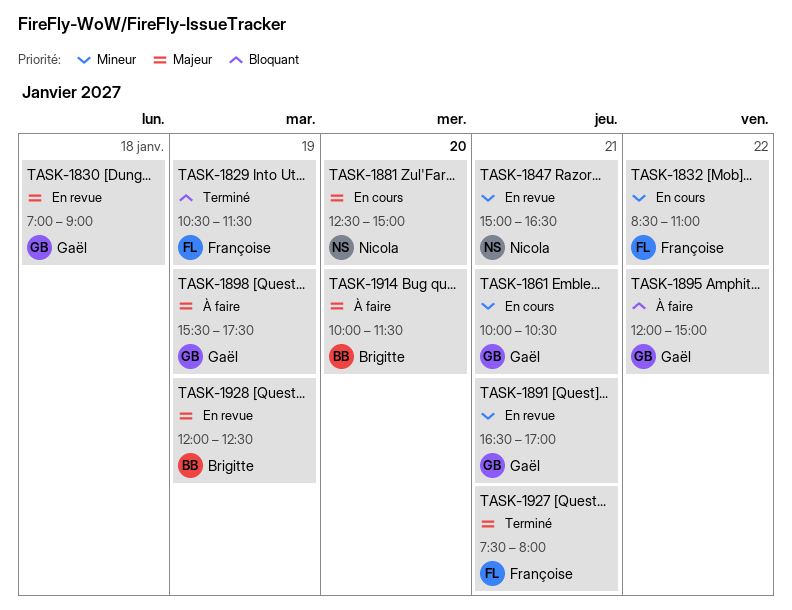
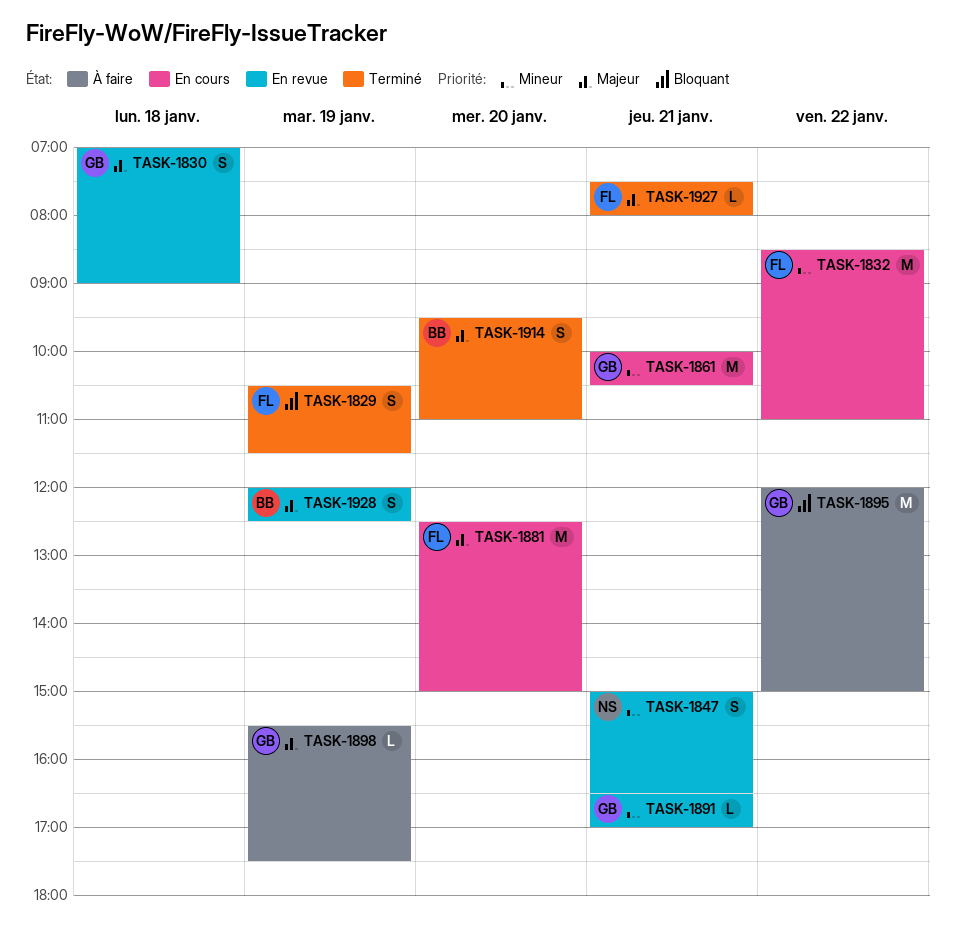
TASK-1881, owner: Nicola -> Françoise
TASK-1914, status: À faire -> Terminé
TASK-1914, begins: 10:00 -> 09:30
TASK-1914, ends: 11:30 -> 11:00

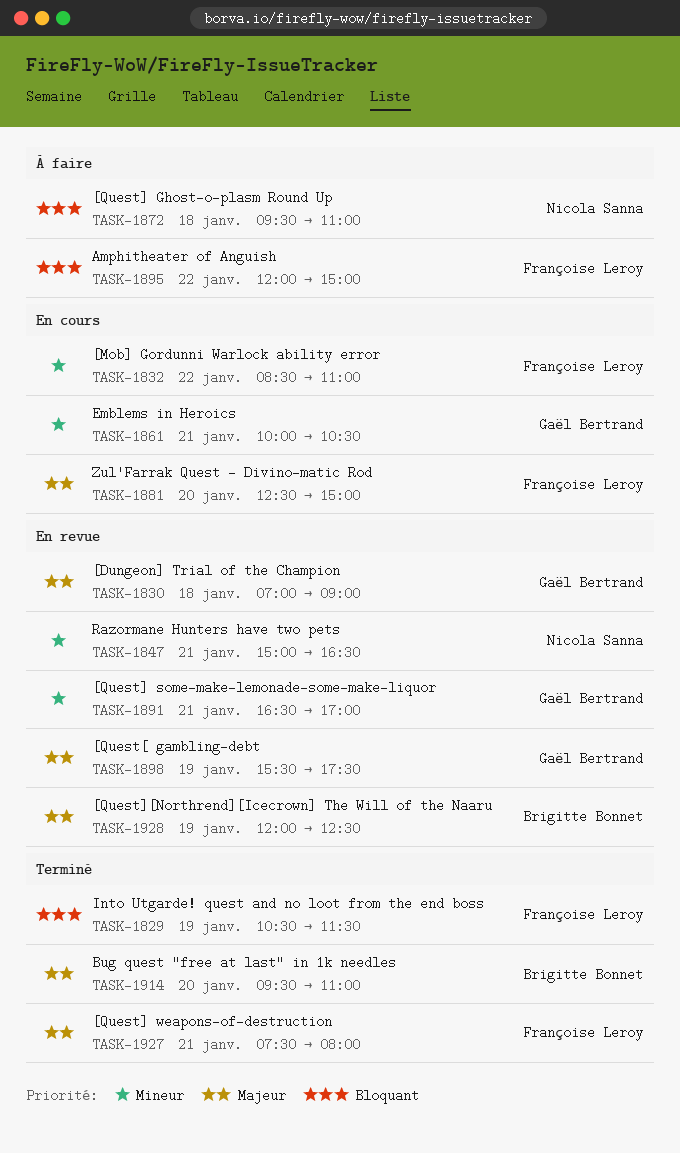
TASK-1872: none -> present
TASK-1895, owner: Gaël Bertrand -> Françoise Leroy
TASK-1898, status: À faire -> En revue

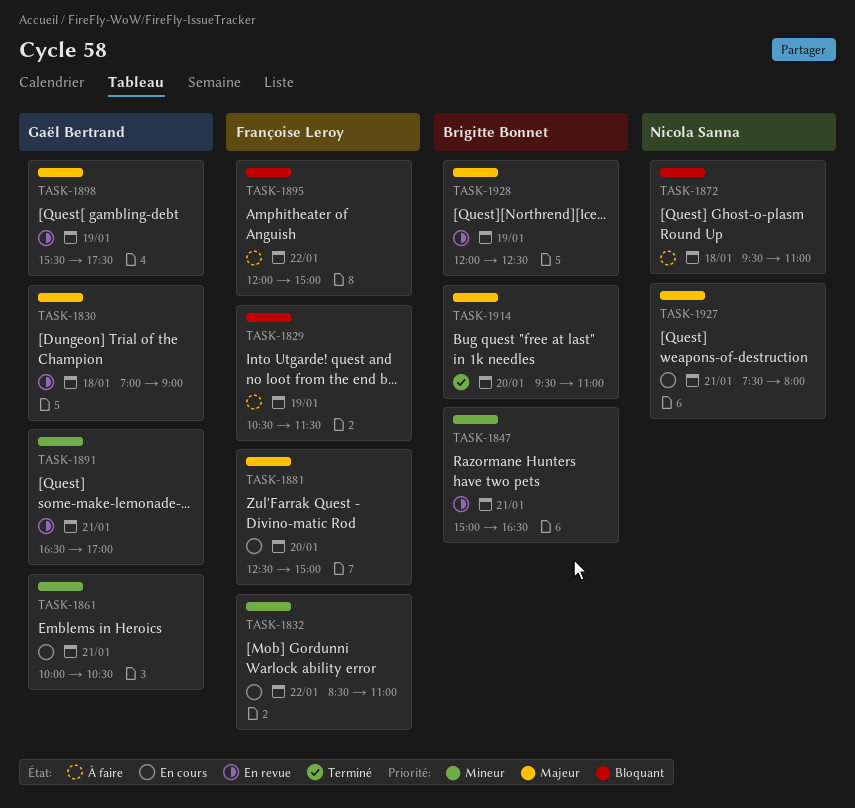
TASK-1829, status: Terminé -> À faire
TASK-1847, owner: Nicola Sanna -> Brigitte Bonnet
TASK-1927, status: Terminé -> En cours
TASK-1927, owner: Françoise Leroy -> Nicola Sanna

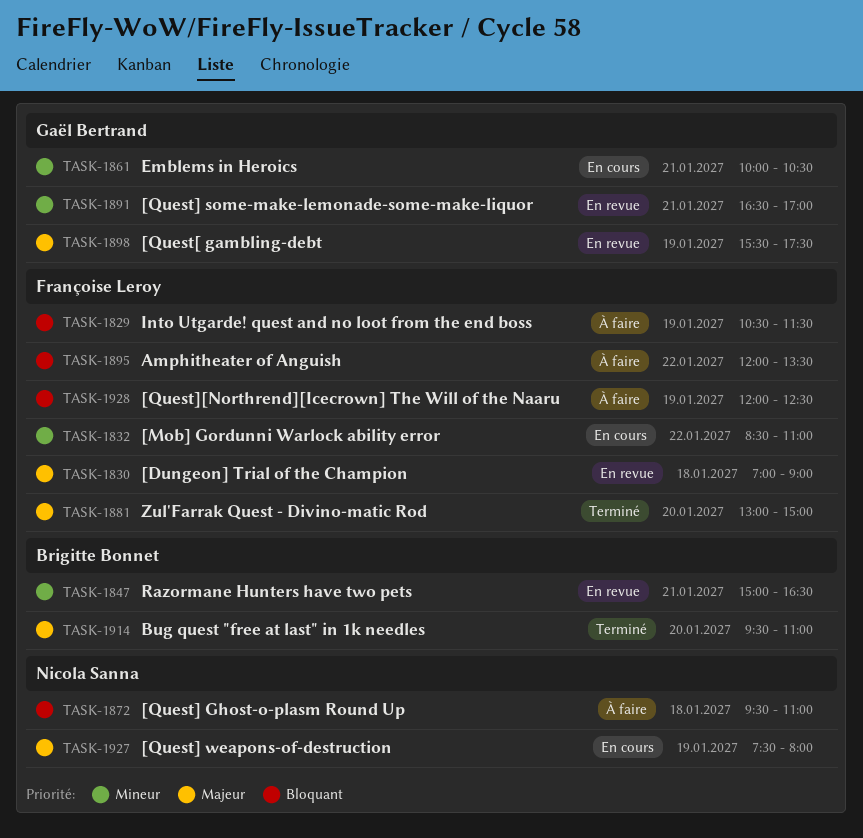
TASK-1830, owner: Gaël Bertrand -> Françoise Leroy
TASK-1881, status: En cours -> Terminé
TASK-1881, begins: 12:30 -> 13:00
TASK-1895, ends: 15:00 -> 13:30
TASK-1927, day: Jan 21 -> Jan 19
TASK-1928, status: En revue -> À faire
TASK-1928, owner: Brigitte Bonnet -> Françoise Leroy
TASK-1928, priority: Majeur -> Bloquant

